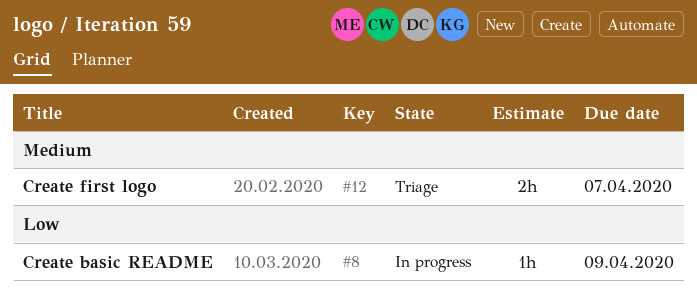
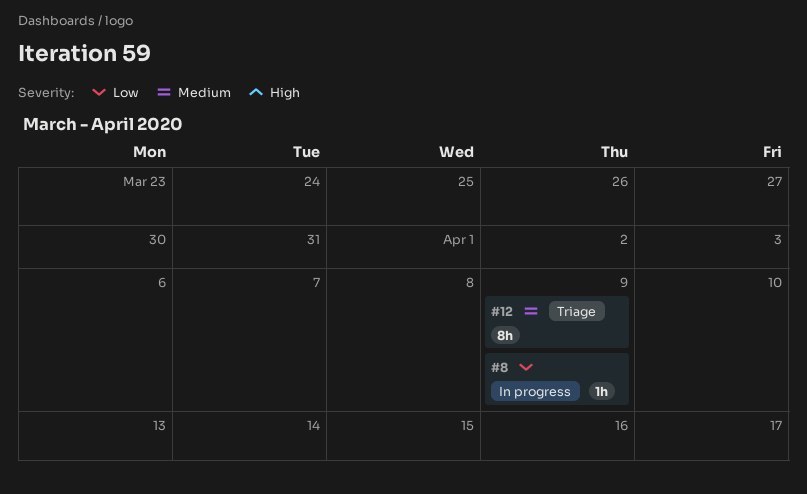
#12, estimate: 2h -> 8h
#12, due: Apr 7 -> Apr 9

